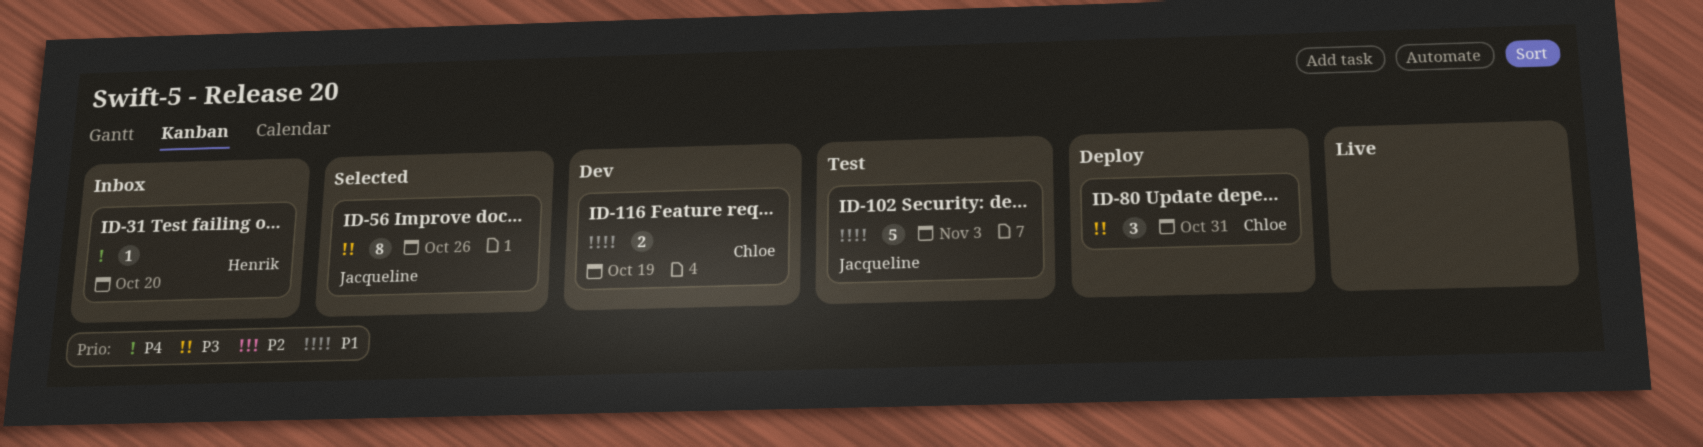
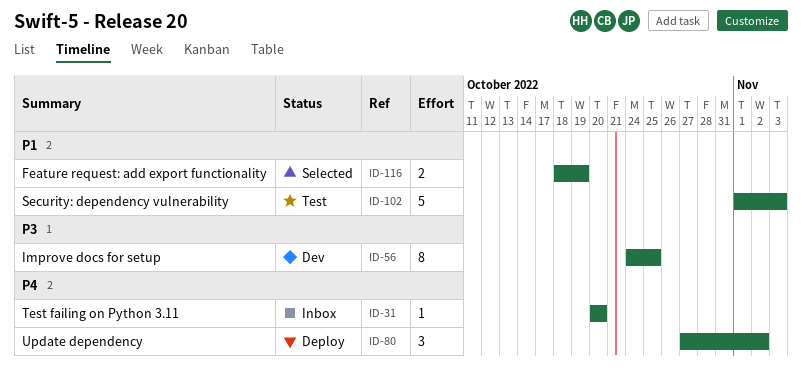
ID-56, status: Selected -> Dev
ID-56, due: Oct 26 -> Oct 25
ID-80, priority: P3 -> P4
ID-80, due: Oct 31 -> Nov 2
ID-116, status: Dev -> Selected

